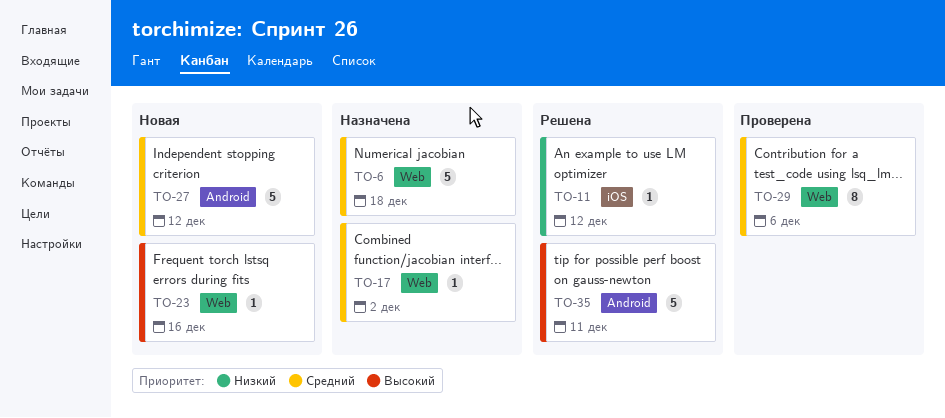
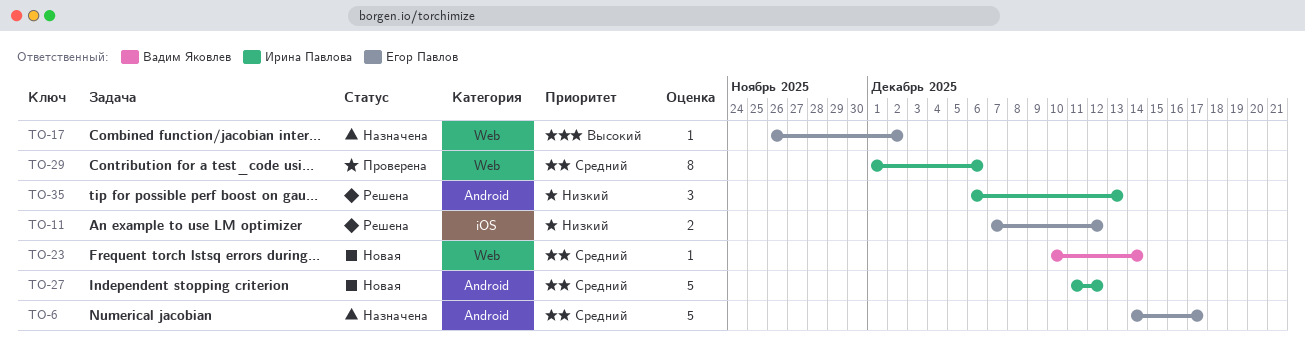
TO-6, label: Web -> Android
TO-6, due: Dec 18 -> Dec 17
TO-11, estimate: 1 -> 2
TO-17, priority: Средний -> Высокий
TO-23, priority: Высокий -> Средний
TO-23, due: Dec 16 -> Dec 14
TO-35, priority: Высокий -> Низкий
TO-35, estimate: 5 -> 3
TO-35, due: Dec 11 -> Dec 13

